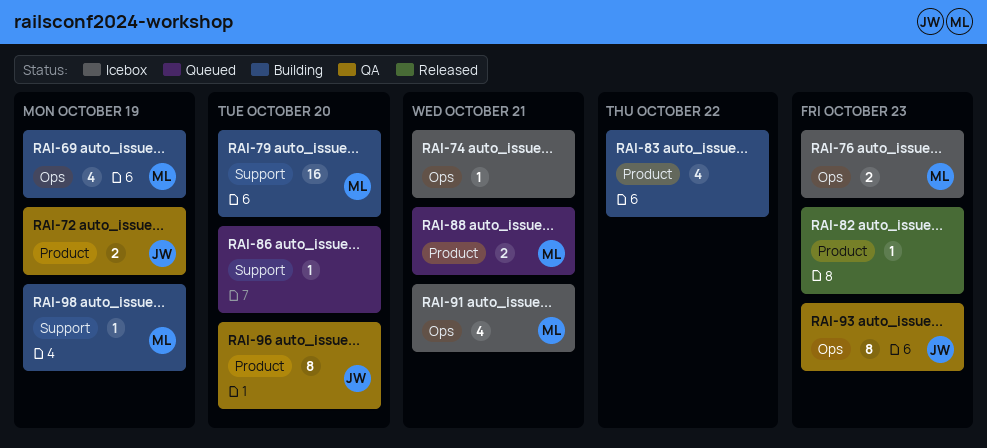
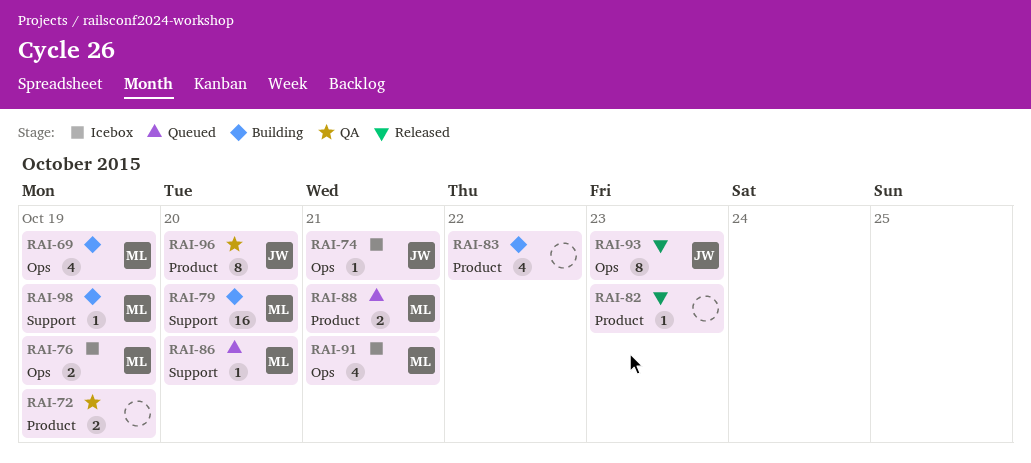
RAI-72, owner: JW -> none
RAI-74, owner: none -> JW
RAI-76, due: Oct 23 -> Oct 19
RAI-86, owner: none -> ML
RAI-93, status: QA -> Released

